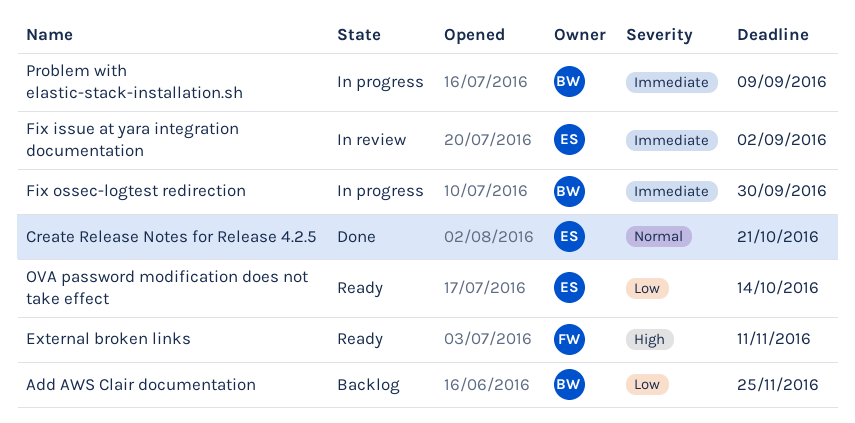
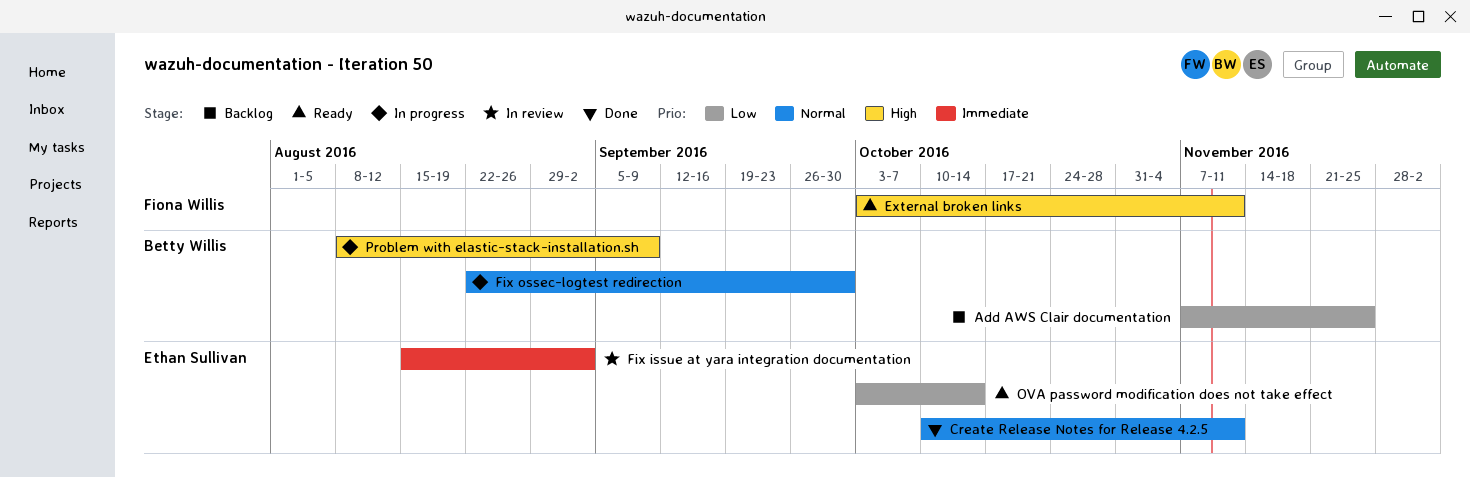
Create Release Notes for Release 4.2.5, due: Oct 21 -> Nov 11
Fix ossec-logtest redirection, priority: Immediate -> Normal
Problem with elastic-stack-installation.sh, priority: Immediate -> High

